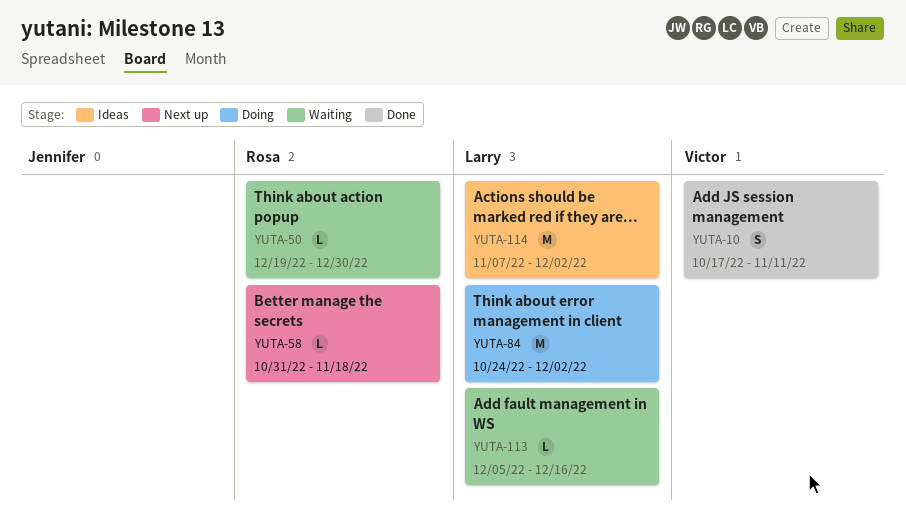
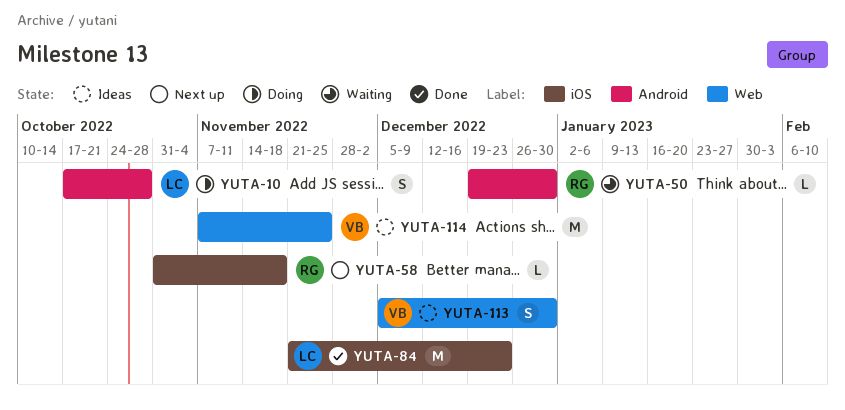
YUTA-10, status: Done -> Doing
YUTA-10, owner: Victor -> Larry
YUTA-10, due: Nov 11 -> Oct 28
YUTA-84, status: Doing -> Done
YUTA-84, start: Oct 24 -> Nov 21
YUTA-84, due: Dec 2 -> Dec 23
YUTA-113, status: Waiting -> Ideas
YUTA-113, owner: Larry -> Victor
YUTA-113, estimate: L -> S
YUTA-113, due: Dec 16 -> Dec 30
YUTA-114, owner: Larry -> Victor
YUTA-114, due: Dec 2 -> Nov 25

